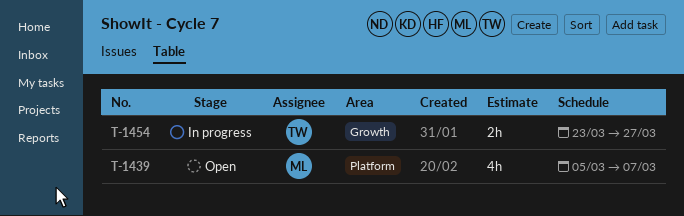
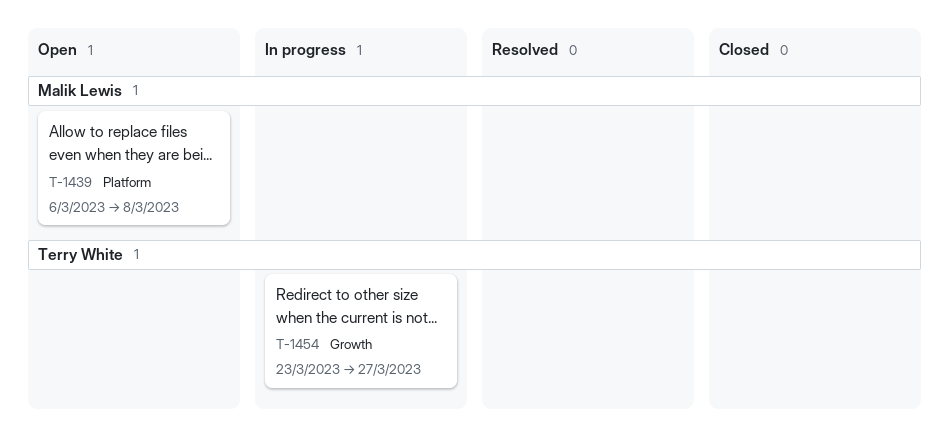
T-1439, start: Mar 5 -> Mar 6
T-1439, due: Mar 7 -> Mar 8

